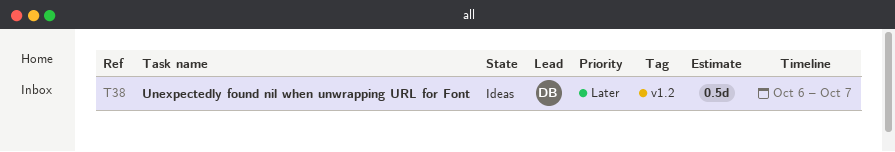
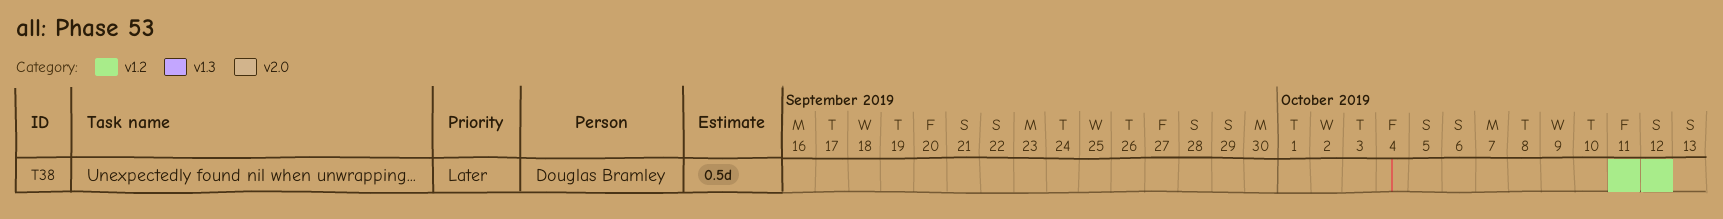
T38, start: Oct 6 -> Oct 11
T38, due: Oct 7 -> Oct 12

